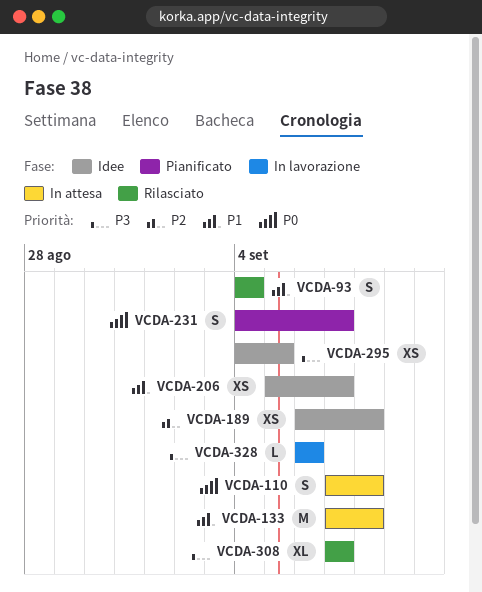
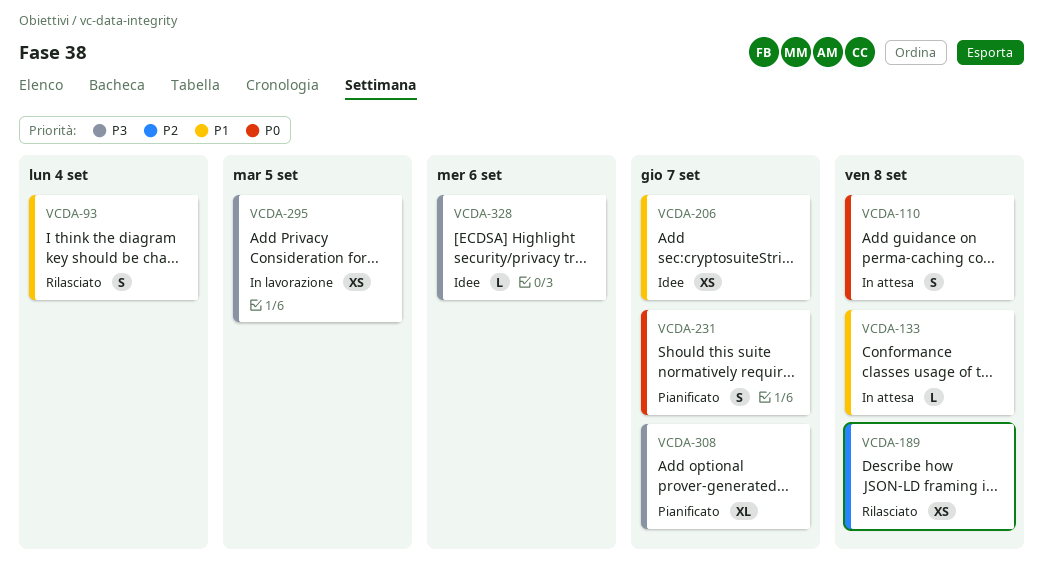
VCDA-133, estimate: M -> L
VCDA-189, status: Idee -> Rilasciato
VCDA-295, status: Idee -> In lavorazione
VCDA-308, status: Rilasciato -> Pianificato
VCDA-328, status: In lavorazione -> Idee

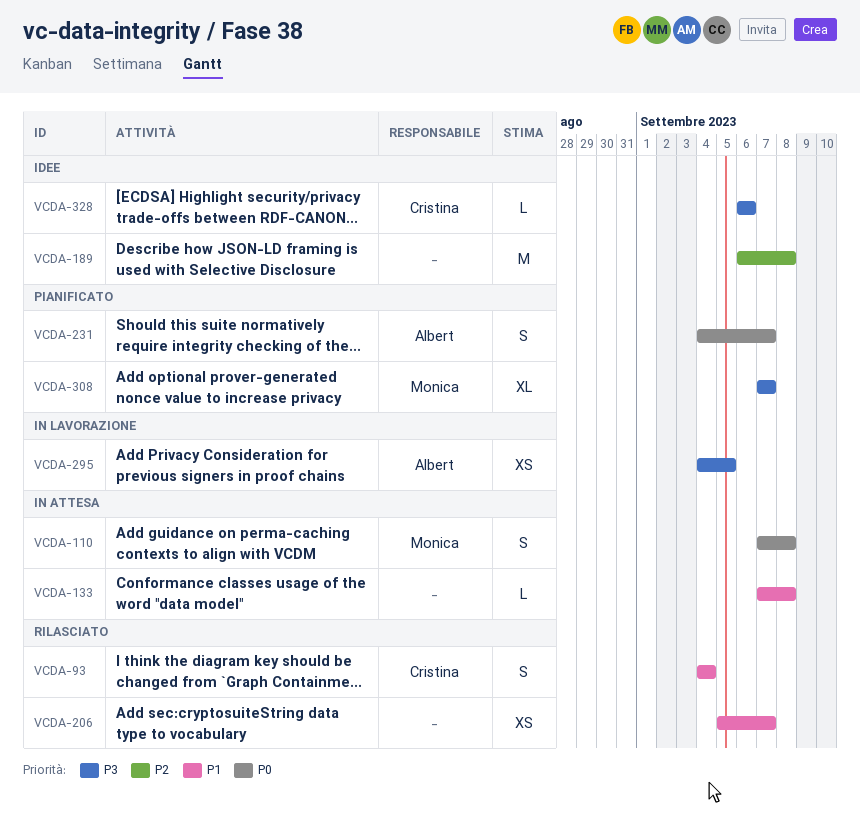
VCDA-189, status: Rilasciato -> Idee
VCDA-189, estimate: XS -> M
VCDA-206, status: Idee -> Rilasciato

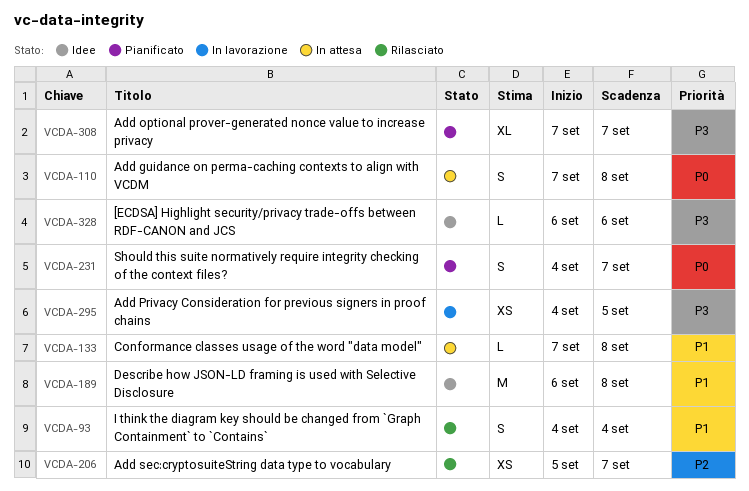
VCDA-189, priority: P2 -> P1
VCDA-206, priority: P1 -> P2

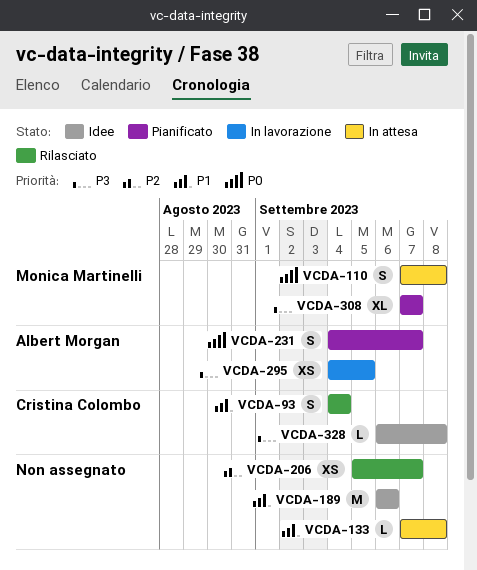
VCDA-189, due: Sep 8 -> Sep 6
VCDA-328, due: Sep 6 -> Sep 8

